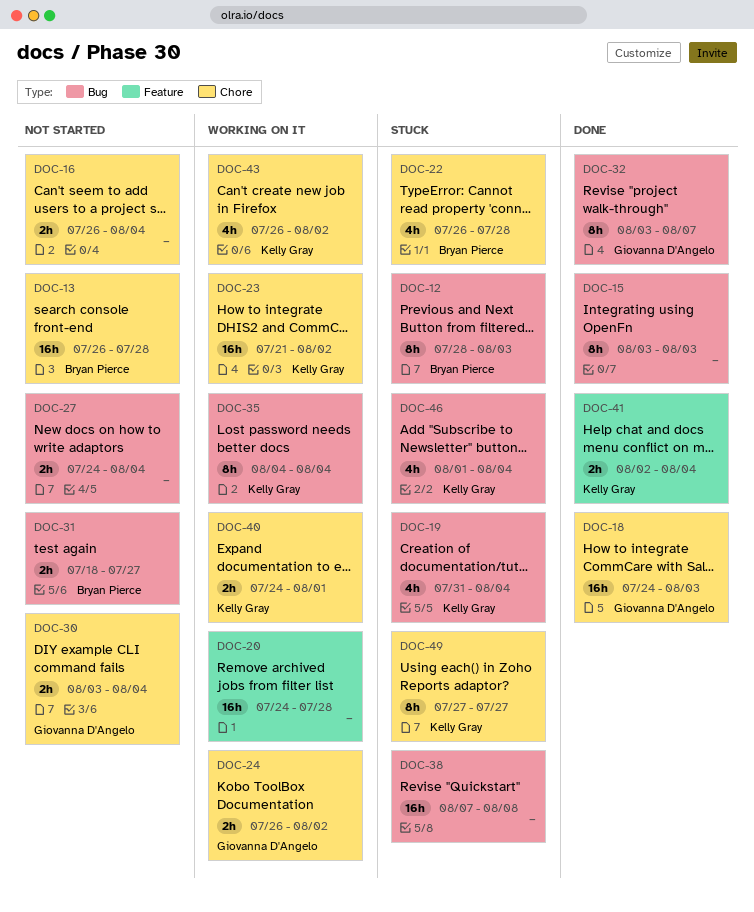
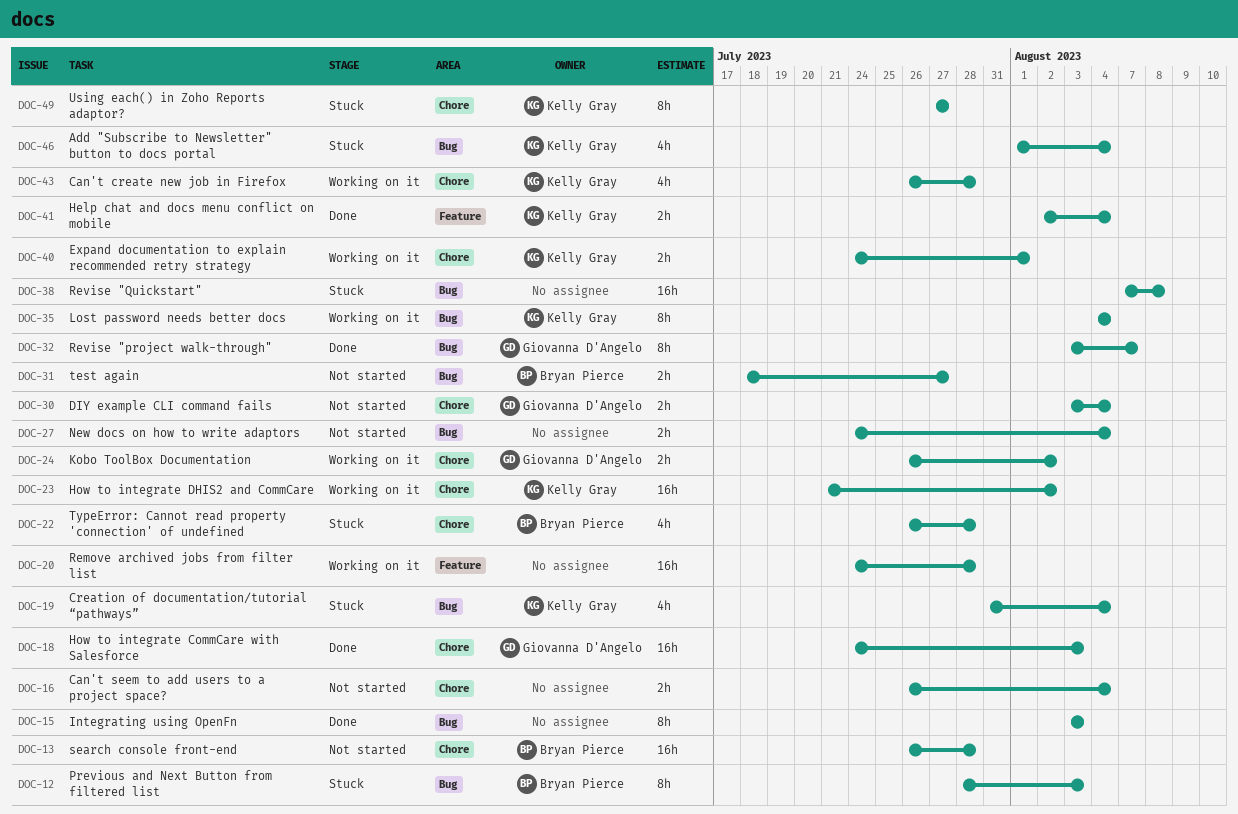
DOC-43, due: Aug 2 -> Jul 28

